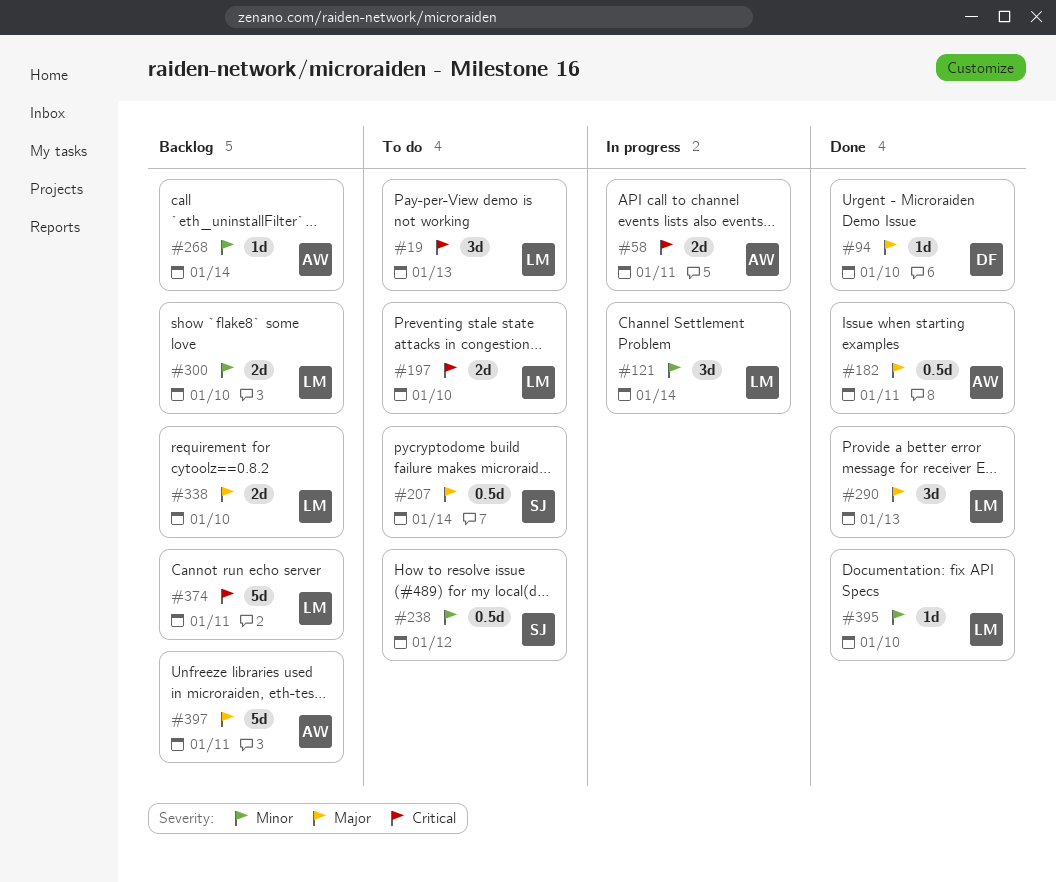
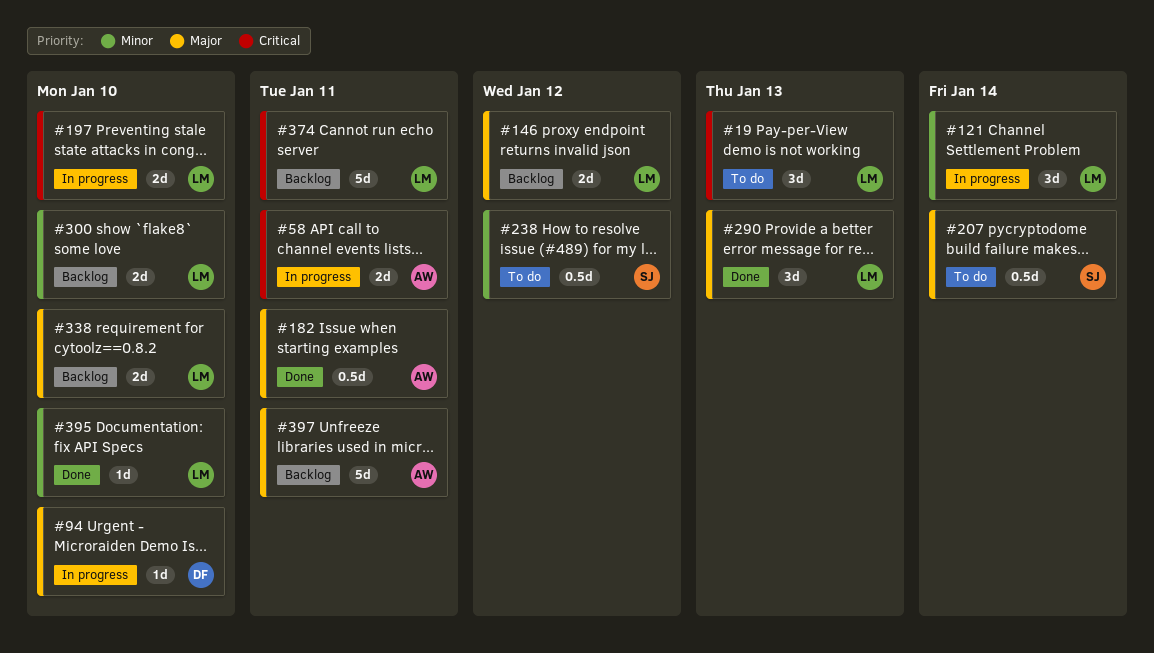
#94, status: Done -> In progress
#146: none -> present
#197, status: To do -> In progress
#268: present -> none

